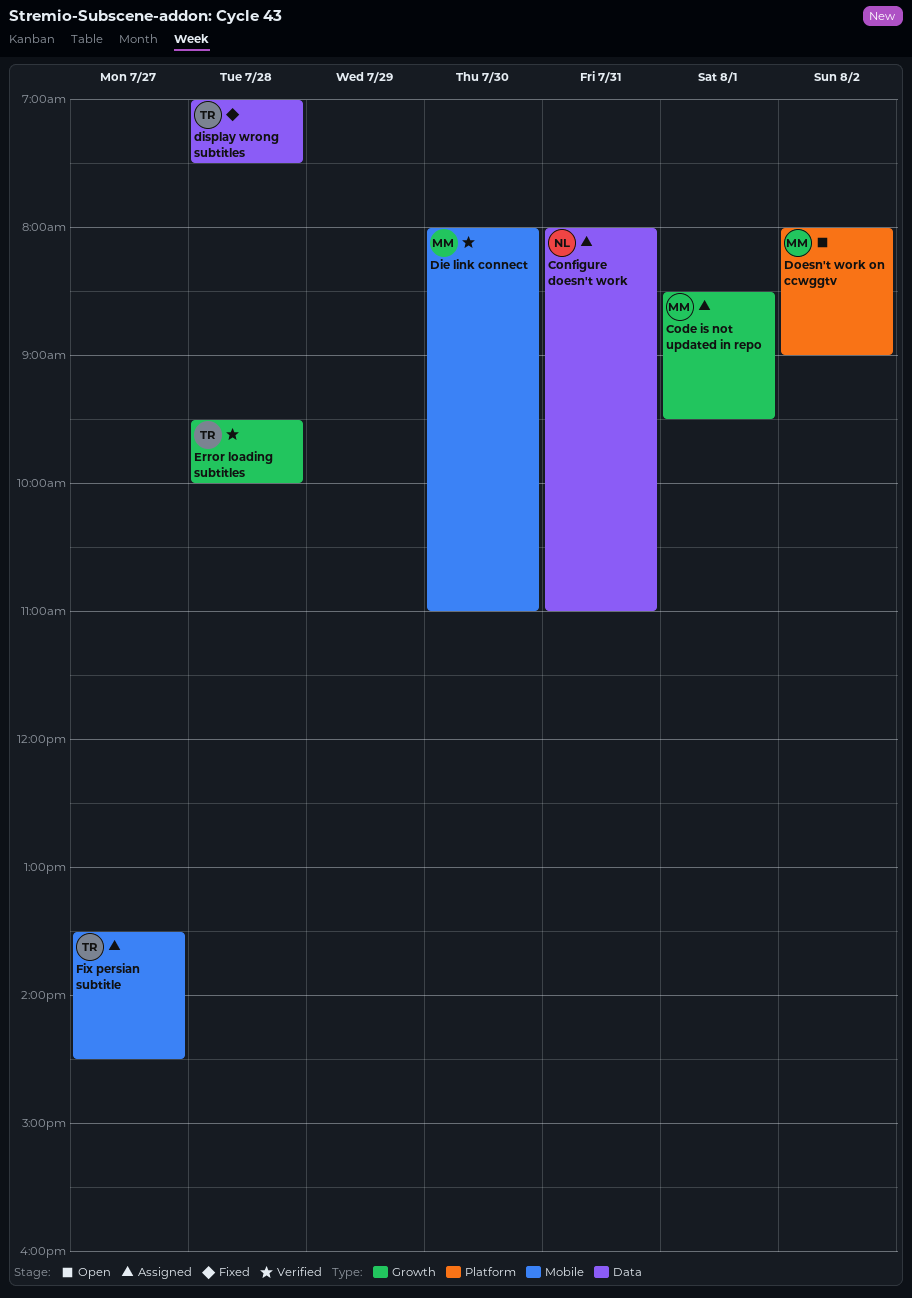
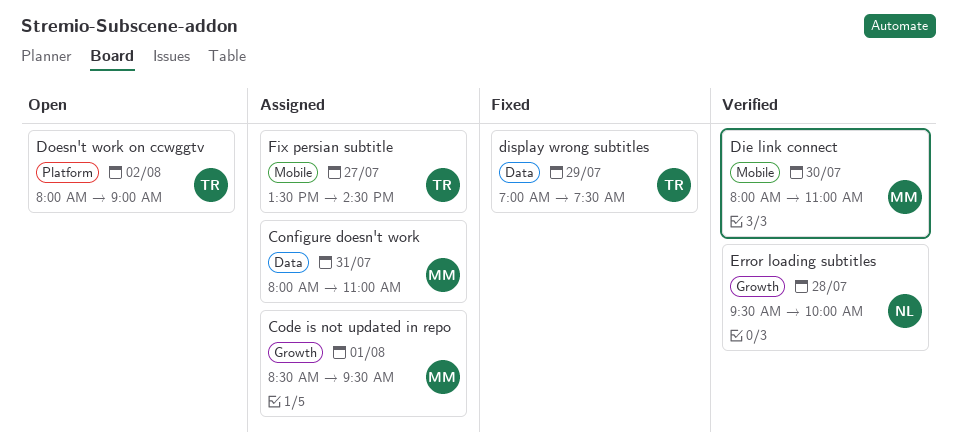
Configure doesn't work, owner: NL -> MM
display wrong subtitles, day: Jul 28 -> Jul 29
Doesn't work on ccwggtv, owner: MM -> TR
Error loading subtitles, owner: TR -> NL

